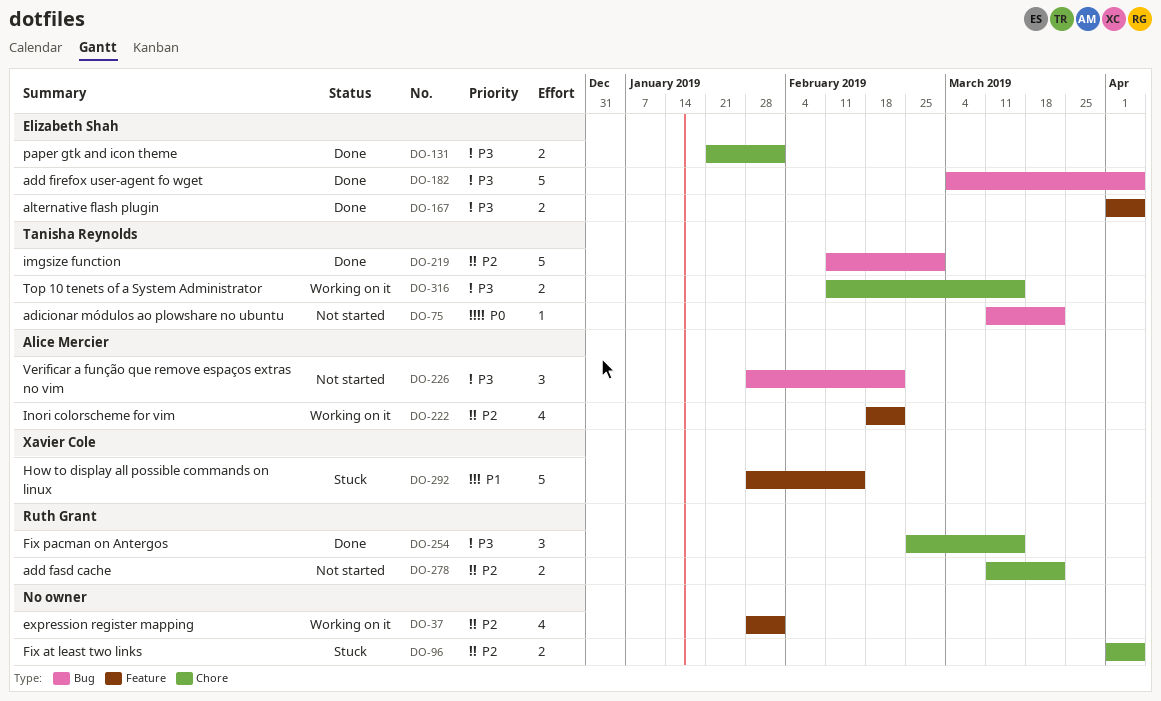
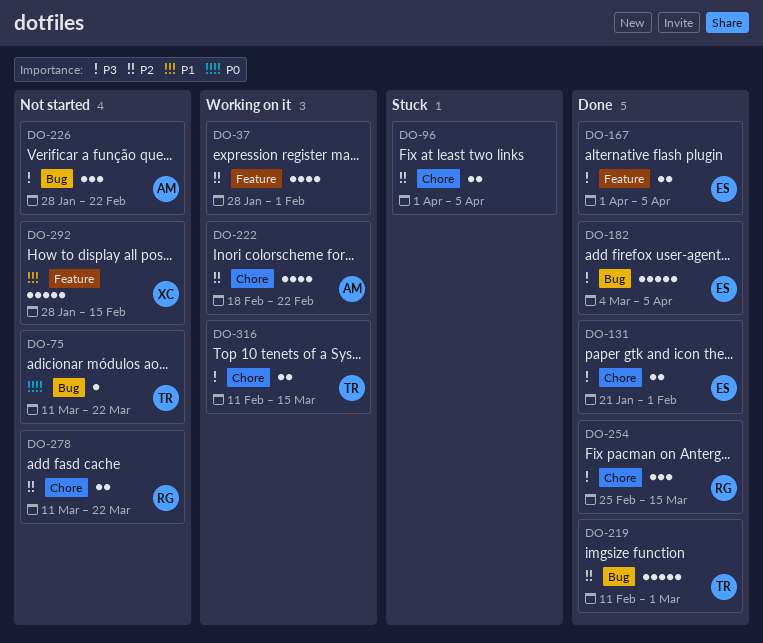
DO-222, label: Feature -> Chore
DO-292, status: Stuck -> Not started

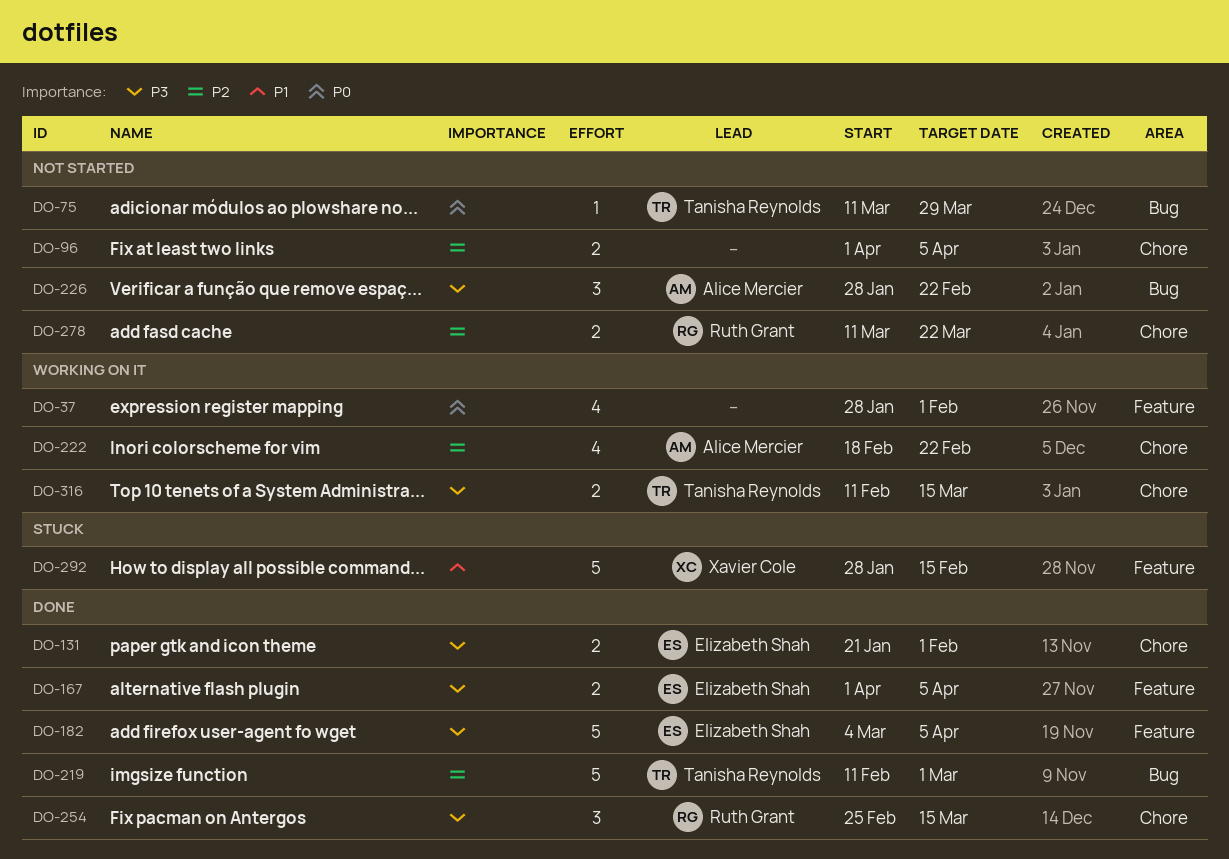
DO-37, priority: P2 -> P0
DO-75, due: Mar 22 -> Mar 29
DO-96, status: Stuck -> Not started
DO-182, label: Bug -> Feature
DO-292, status: Not started -> Stuck

